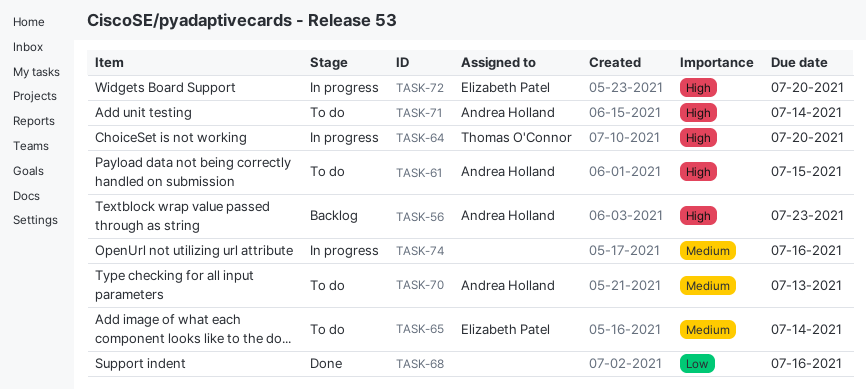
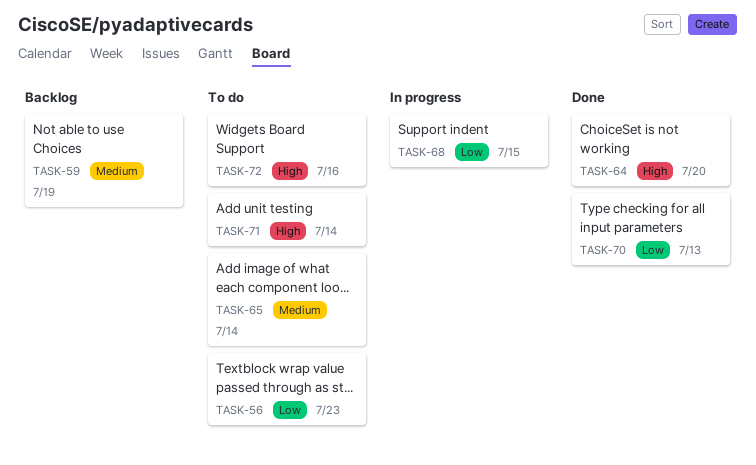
TASK-56, status: Backlog -> To do
TASK-56, priority: High -> Low
TASK-59: none -> present
TASK-61: present -> none
TASK-64, status: In progress -> Done
TASK-68, status: Done -> In progress
TASK-68, due: Jul 16 -> Jul 15
TASK-70, status: To do -> Done
TASK-70, priority: Medium -> Low
TASK-72, status: In progress -> To do
TASK-72, due: Jul 20 -> Jul 16
TASK-74: present -> none

